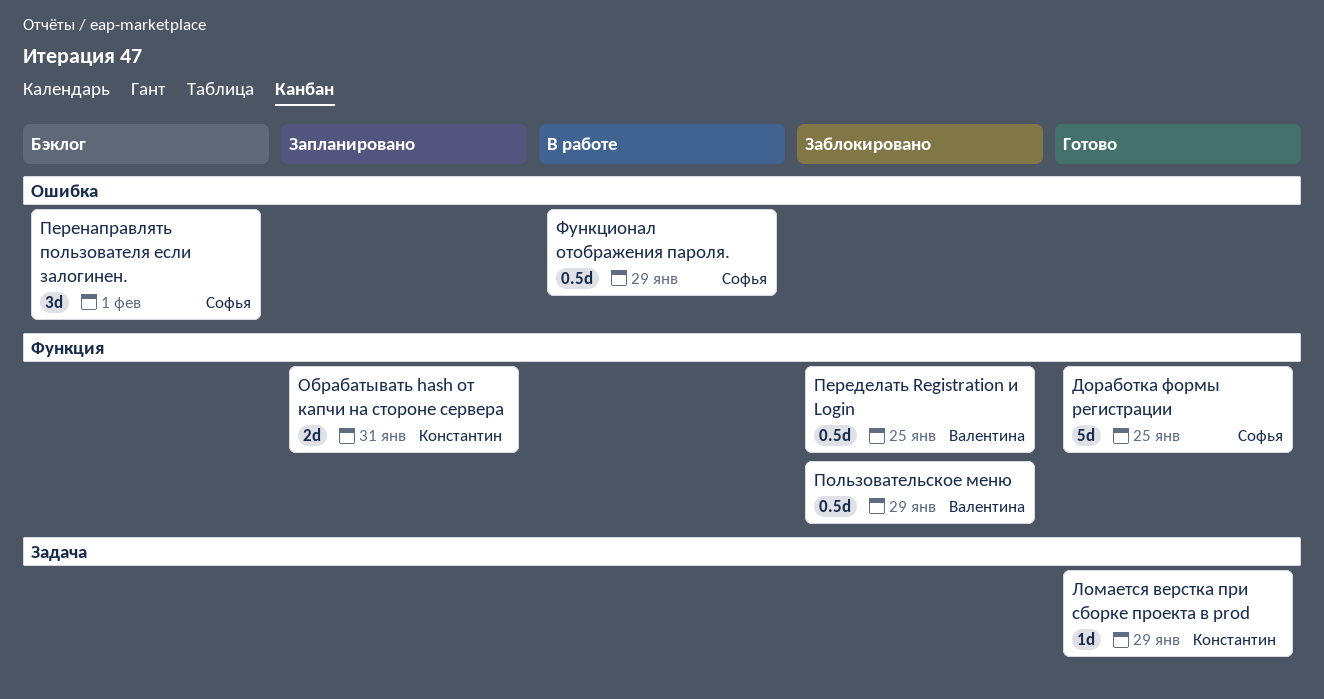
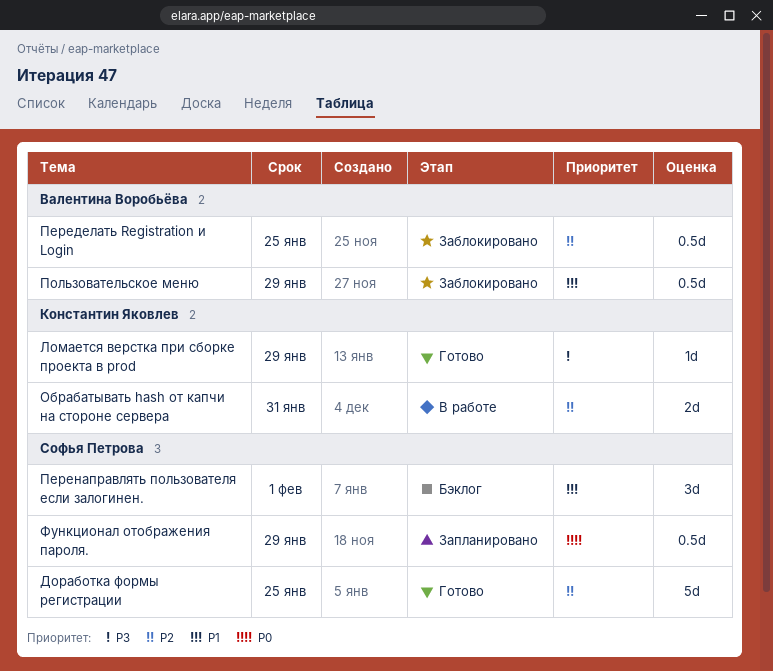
Обрабатывать hash от капчи на стороне сервера, status: Запланировано -> В работе
Функционал отображения пароля., status: В работе -> Запланировано

